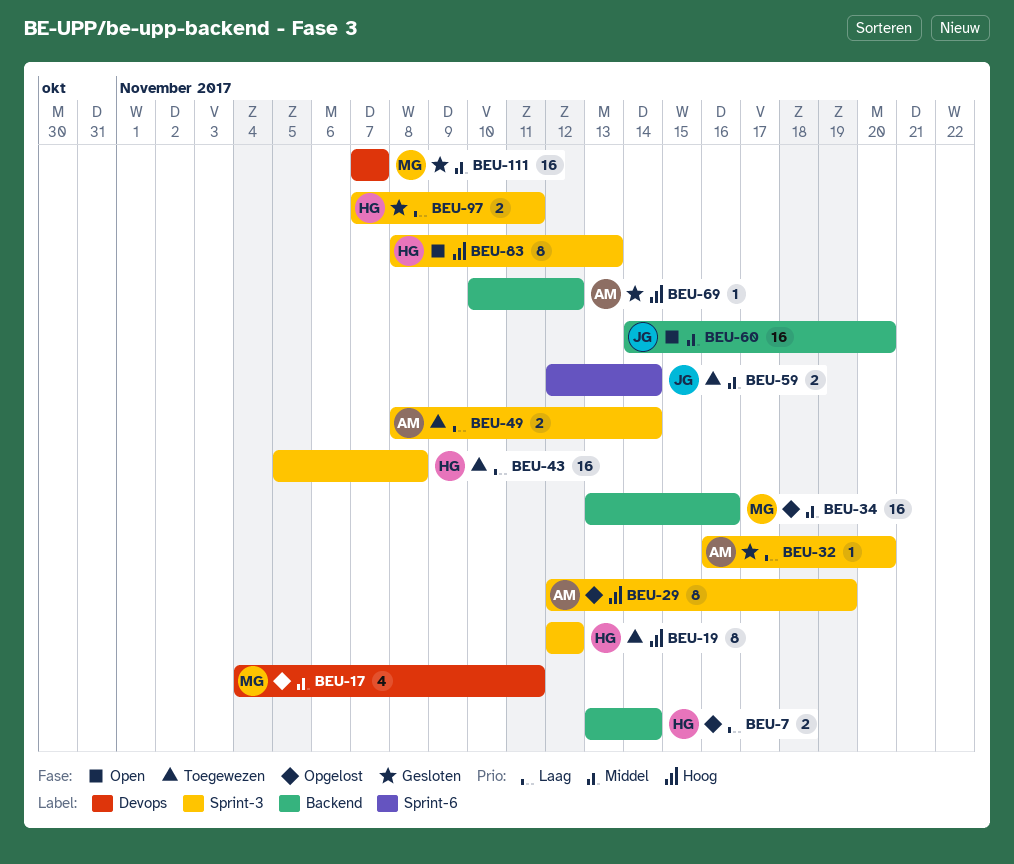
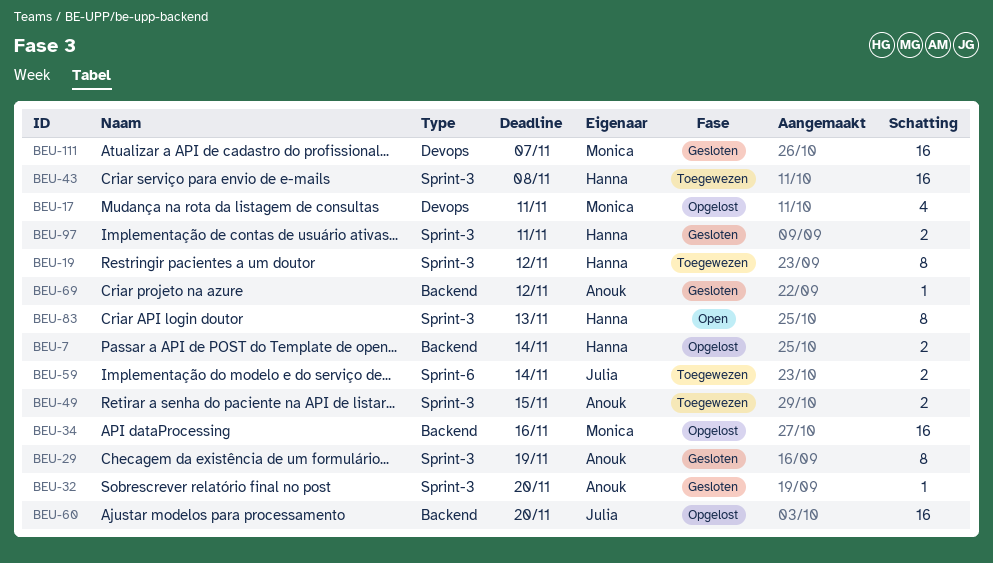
BEU-29, status: Opgelost -> Gesloten
BEU-49, due: Nov 14 -> Nov 15
BEU-60, status: Open -> Opgelost

